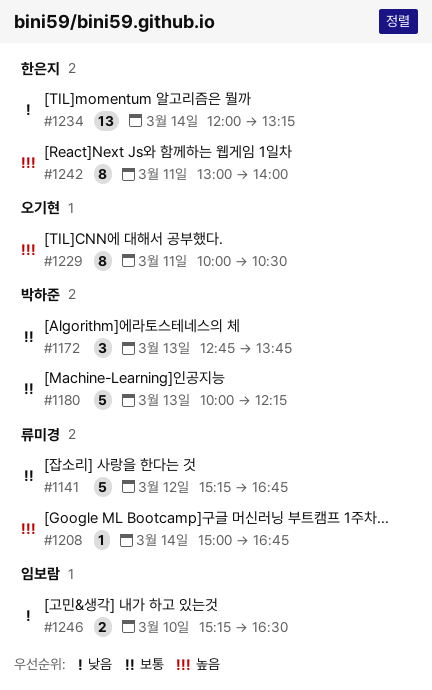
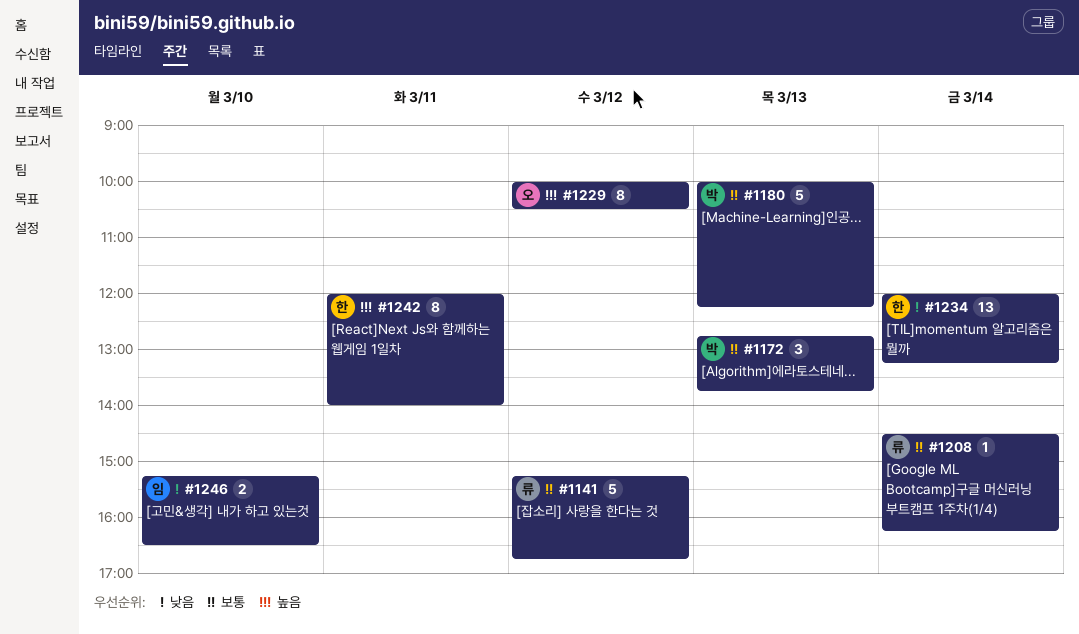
#1208, priority: 높음 -> 보통
#1208, begins: 15:00 -> 14:30
#1208, ends: 16:45 -> 16:15
#1229, day: Mar 11 -> Mar 12
#1242, begins: 13:00 -> 12:00

